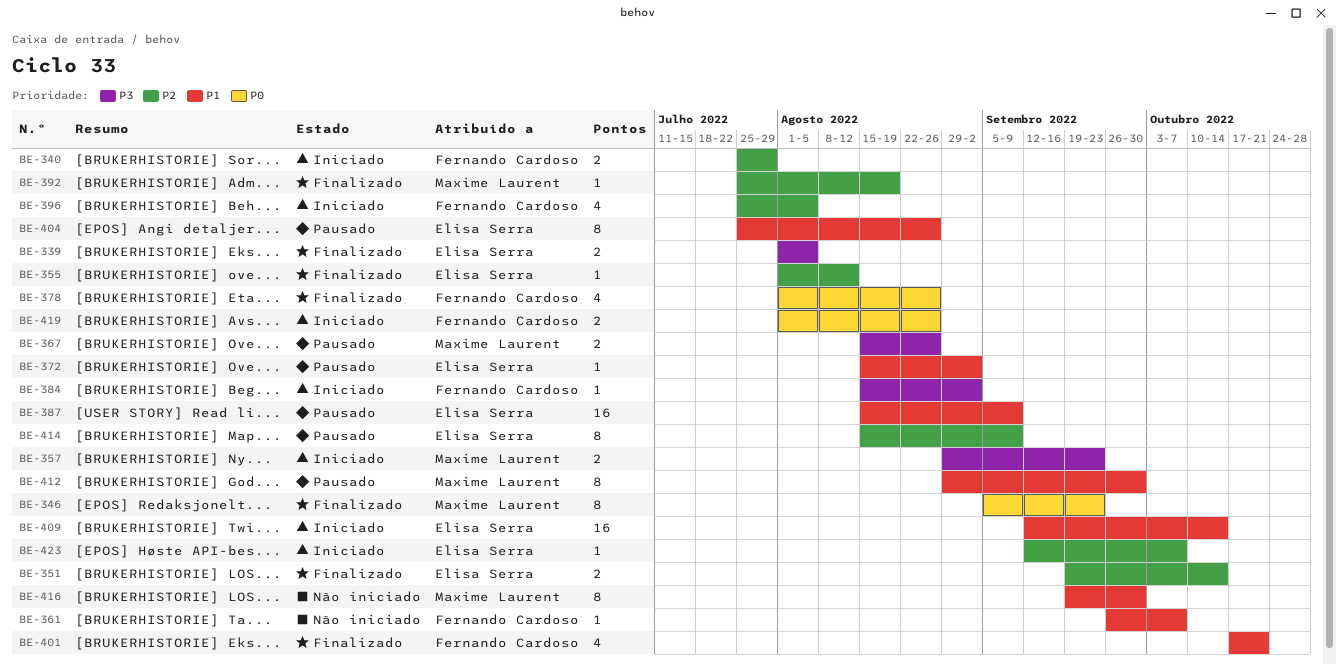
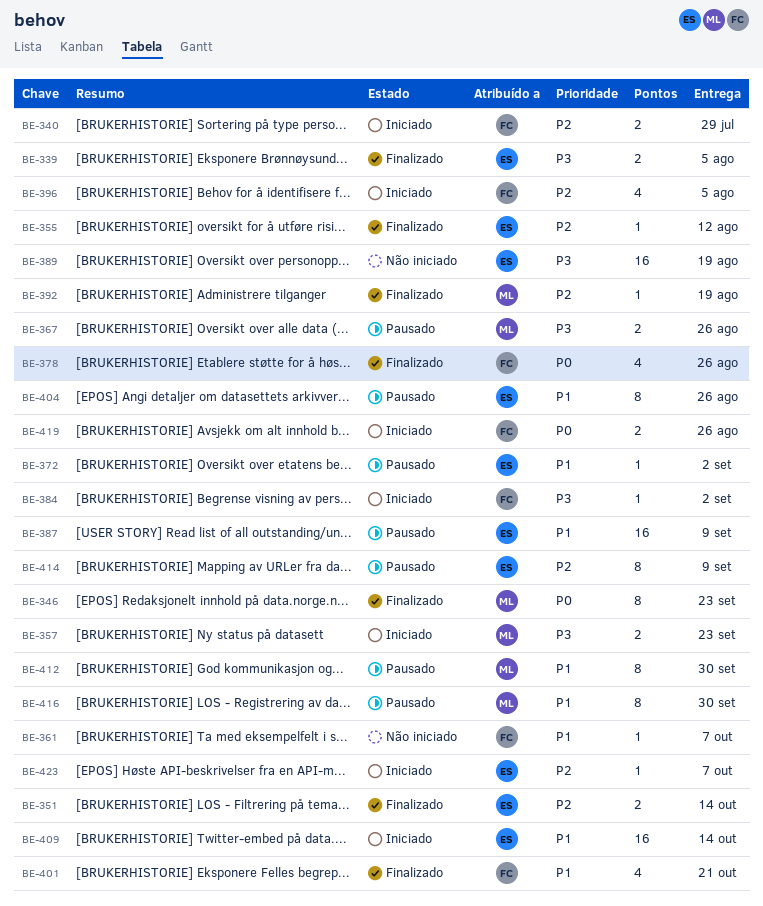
BE-389: none -> present
BE-416, status: Não iniciado -> Pausado

